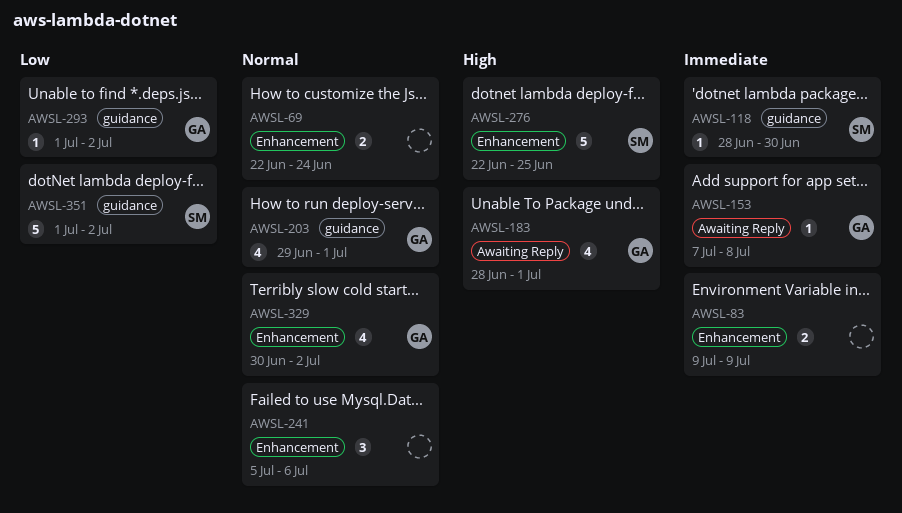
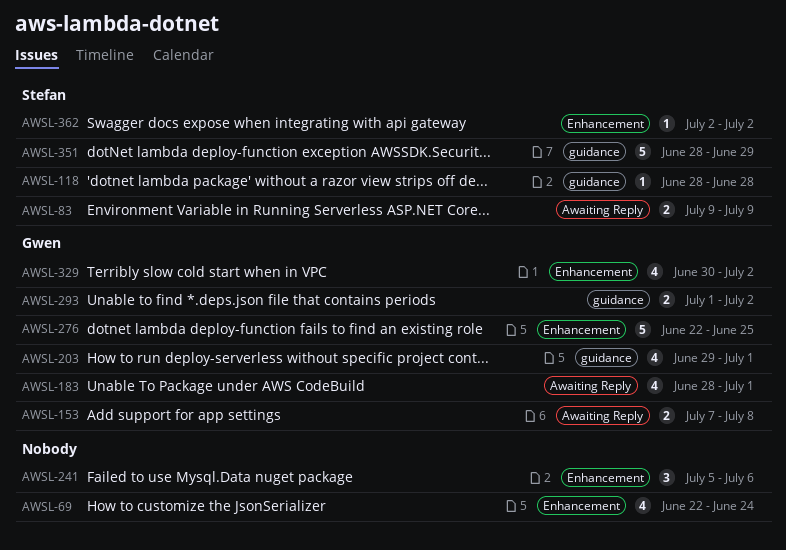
AWSL-69, estimate: 2 -> 4
AWSL-83, owner: none -> Stefan
AWSL-83, label: Enhancement -> Awaiting Reply
AWSL-118, due: Jun 30 -> Jun 28
AWSL-153, estimate: 1 -> 2
AWSL-276, owner: Stefan -> Gwen
AWSL-293, estimate: 1 -> 2
AWSL-351, start: Jul 1 -> Jun 28
AWSL-351, due: Jul 2 -> Jun 29
AWSL-362: none -> present

